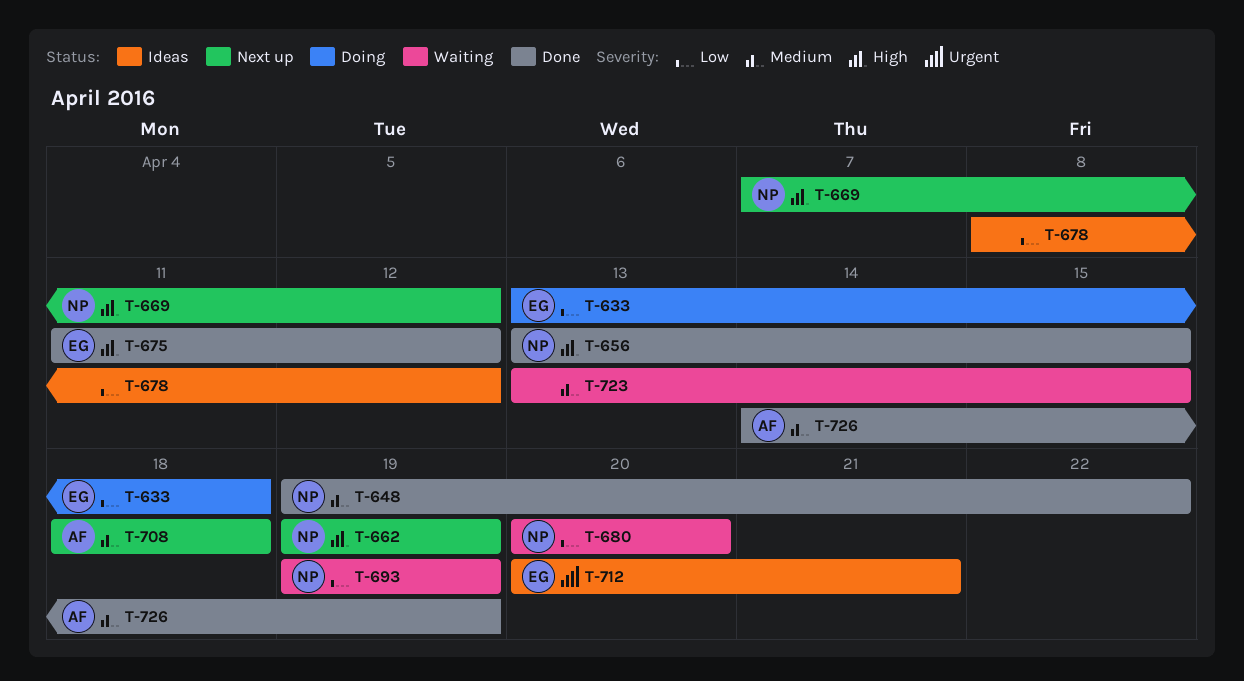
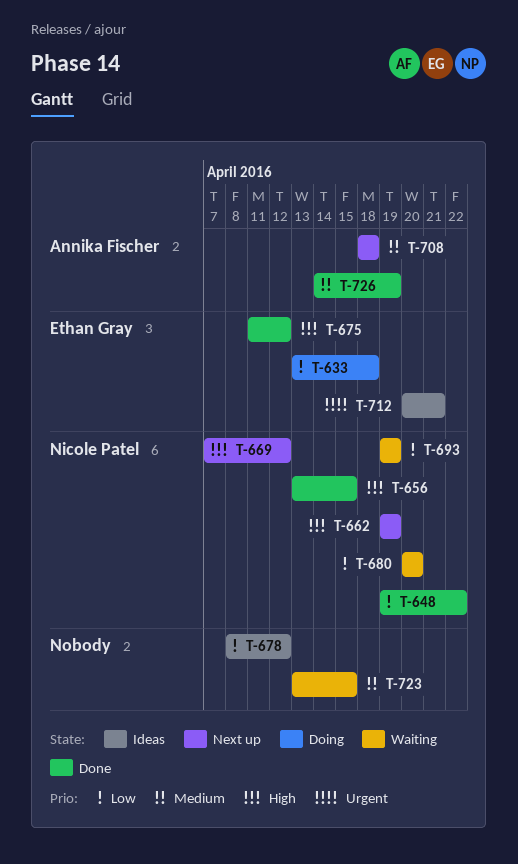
T-648, priority: Medium -> Low

